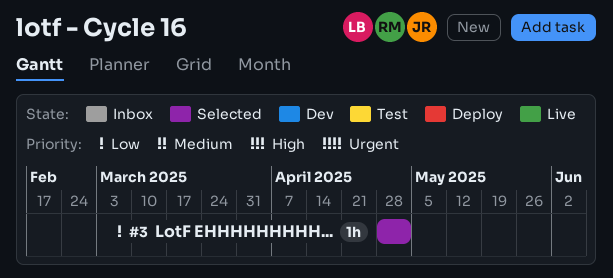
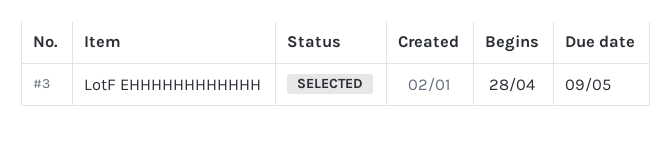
#3, due: May 2 -> May 9

